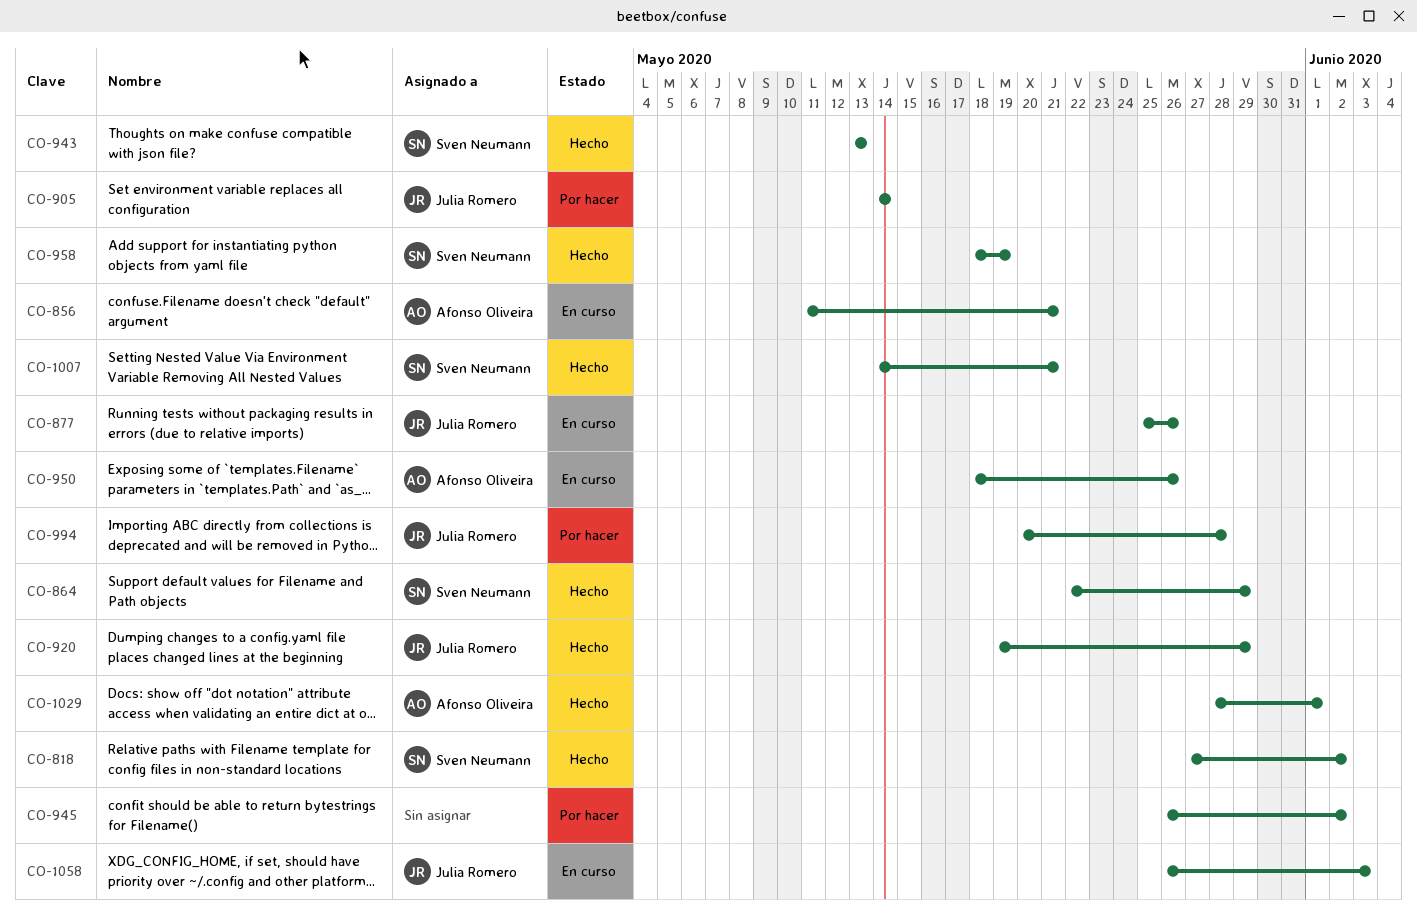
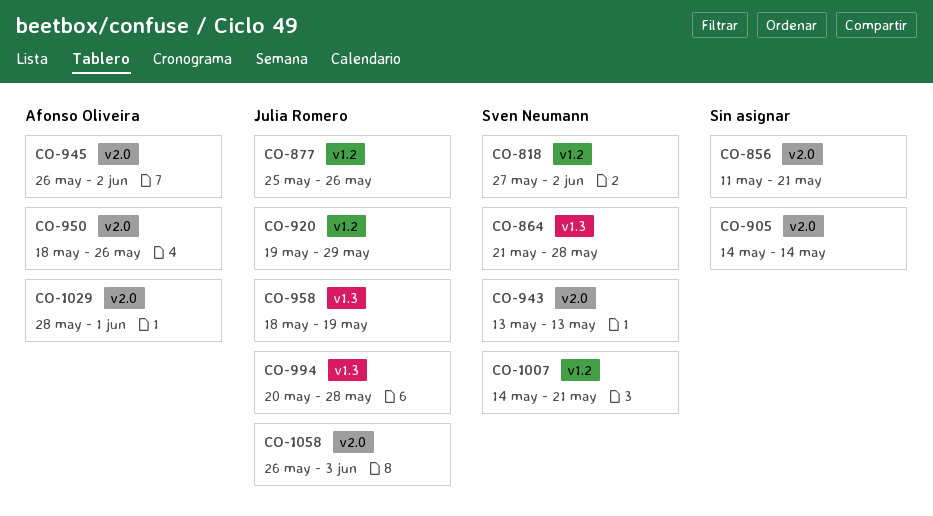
CO-856, owner: Afonso Oliveira -> none
CO-864, start: May 22 -> May 21
CO-864, due: May 29 -> May 28
CO-905, owner: Julia Romero -> none
CO-945, owner: none -> Afonso Oliveira
CO-958, owner: Sven Neumann -> Julia Romero

